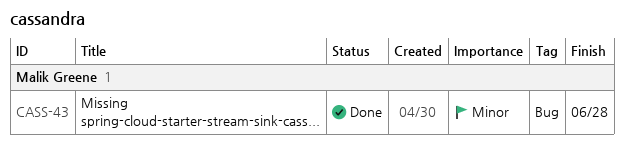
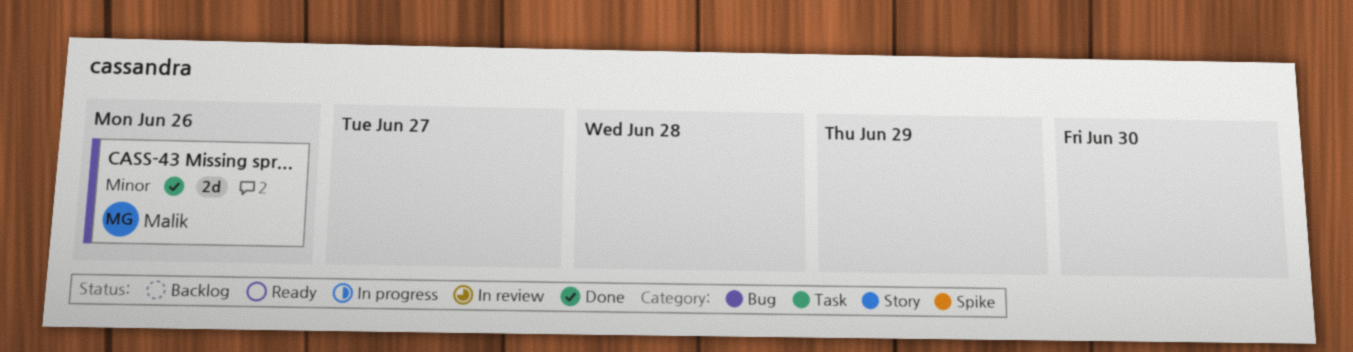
CASS-43, due: Jun 28 -> Jun 26

